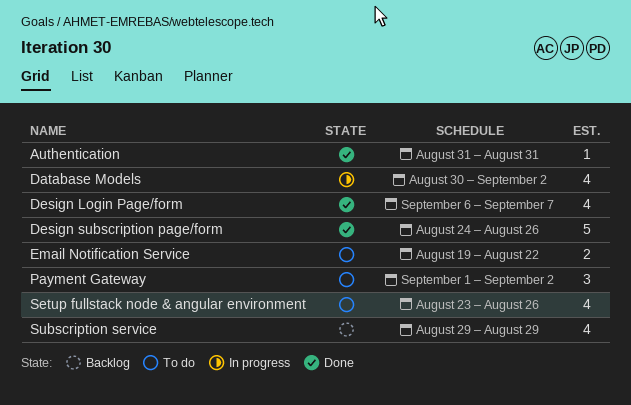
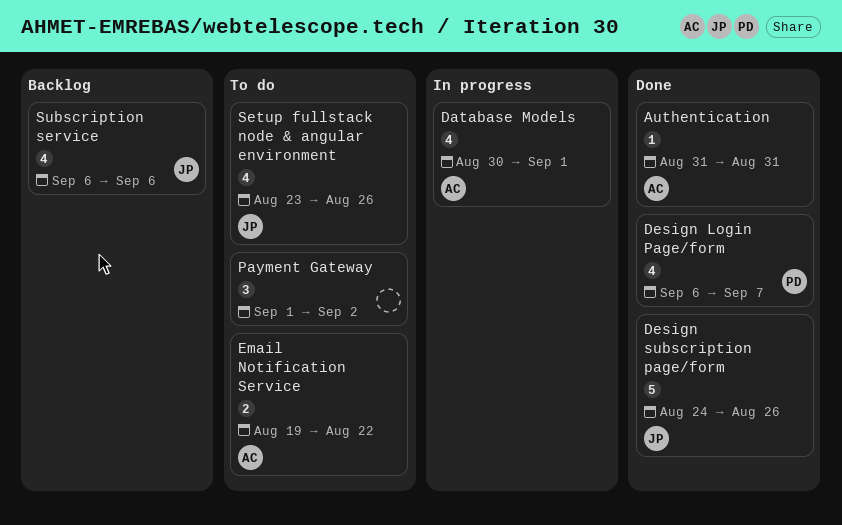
Database Models, due: Sep 2 -> Sep 1
Subscription service, start: Aug 29 -> Sep 6
Subscription service, due: Aug 29 -> Sep 6

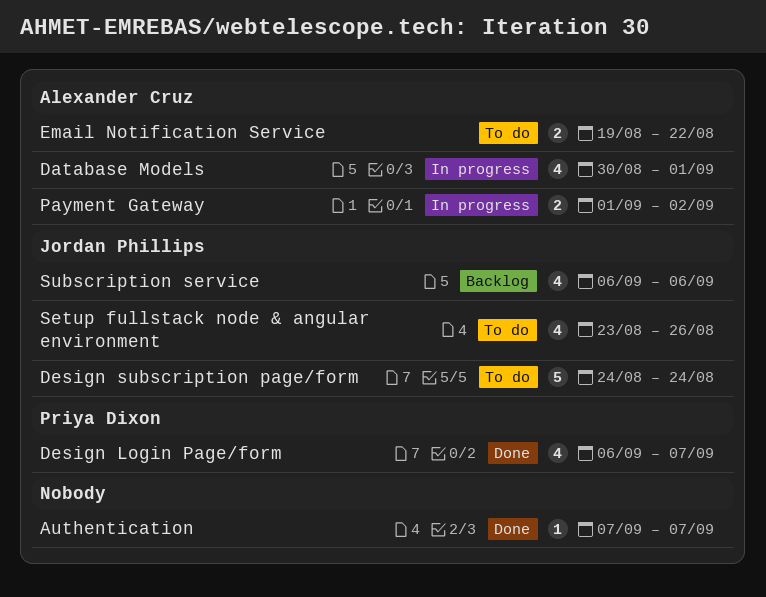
Authentication, owner: Alexander Cruz -> none
Authentication, start: Aug 31 -> Sep 7
Authentication, due: Aug 31 -> Sep 7
Design subscription page/form, status: Done -> To do
Design subscription page/form, due: Aug 26 -> Aug 24
Payment Gateway, status: To do -> In progress
Payment Gateway, owner: none -> Alexander Cruz
Payment Gateway, estimate: 3 -> 2

